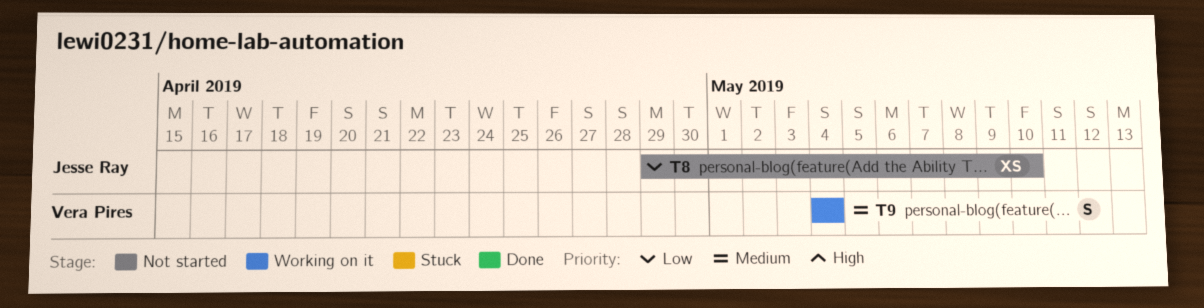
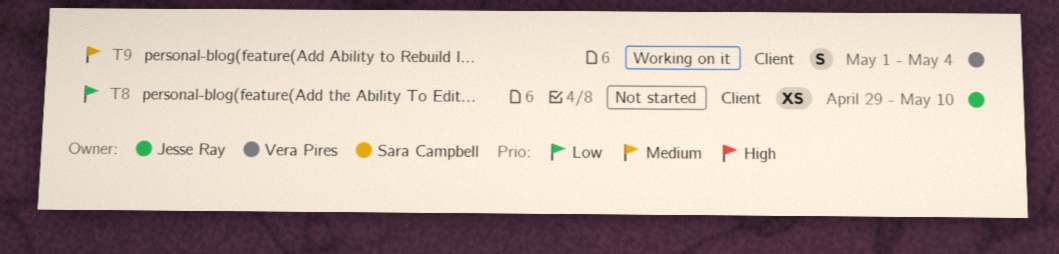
T9, start: May 4 -> May 1

